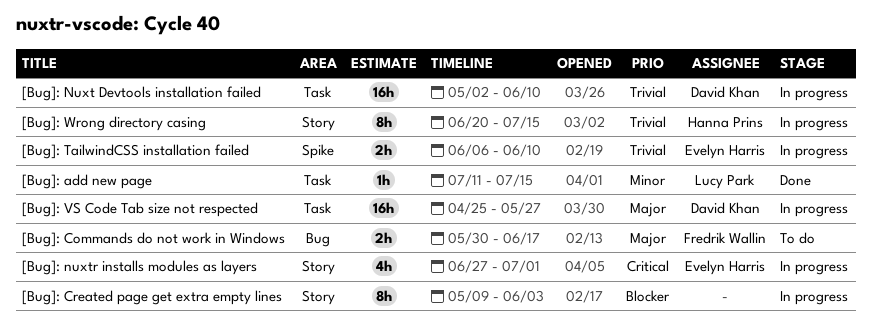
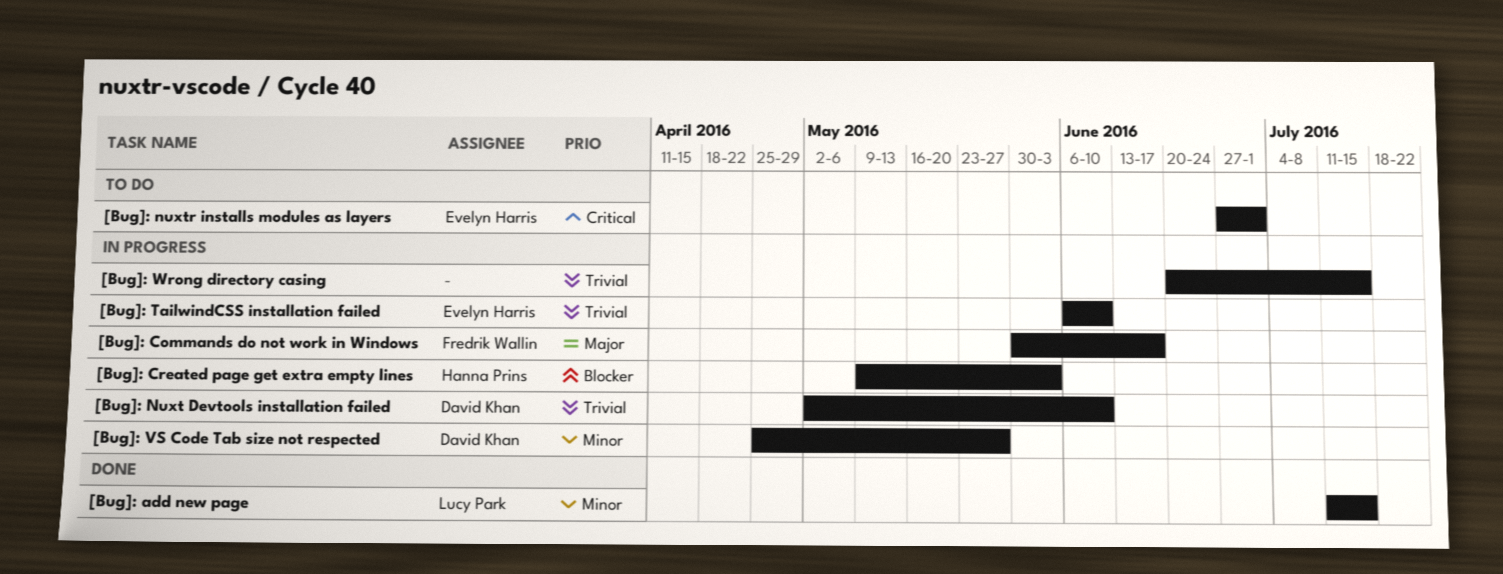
[Bug]: Commands do not work in Windows, status: To do -> In progress
[Bug]: Created page get extra empty lines, owner: none -> Hanna Prins
[Bug]: nuxtr installs modules as layers, status: In progress -> To do
[Bug]: VS Code Tab size not respected, priority: Major -> Minor
[Bug]: Wrong directory casing, owner: Hanna Prins -> none

